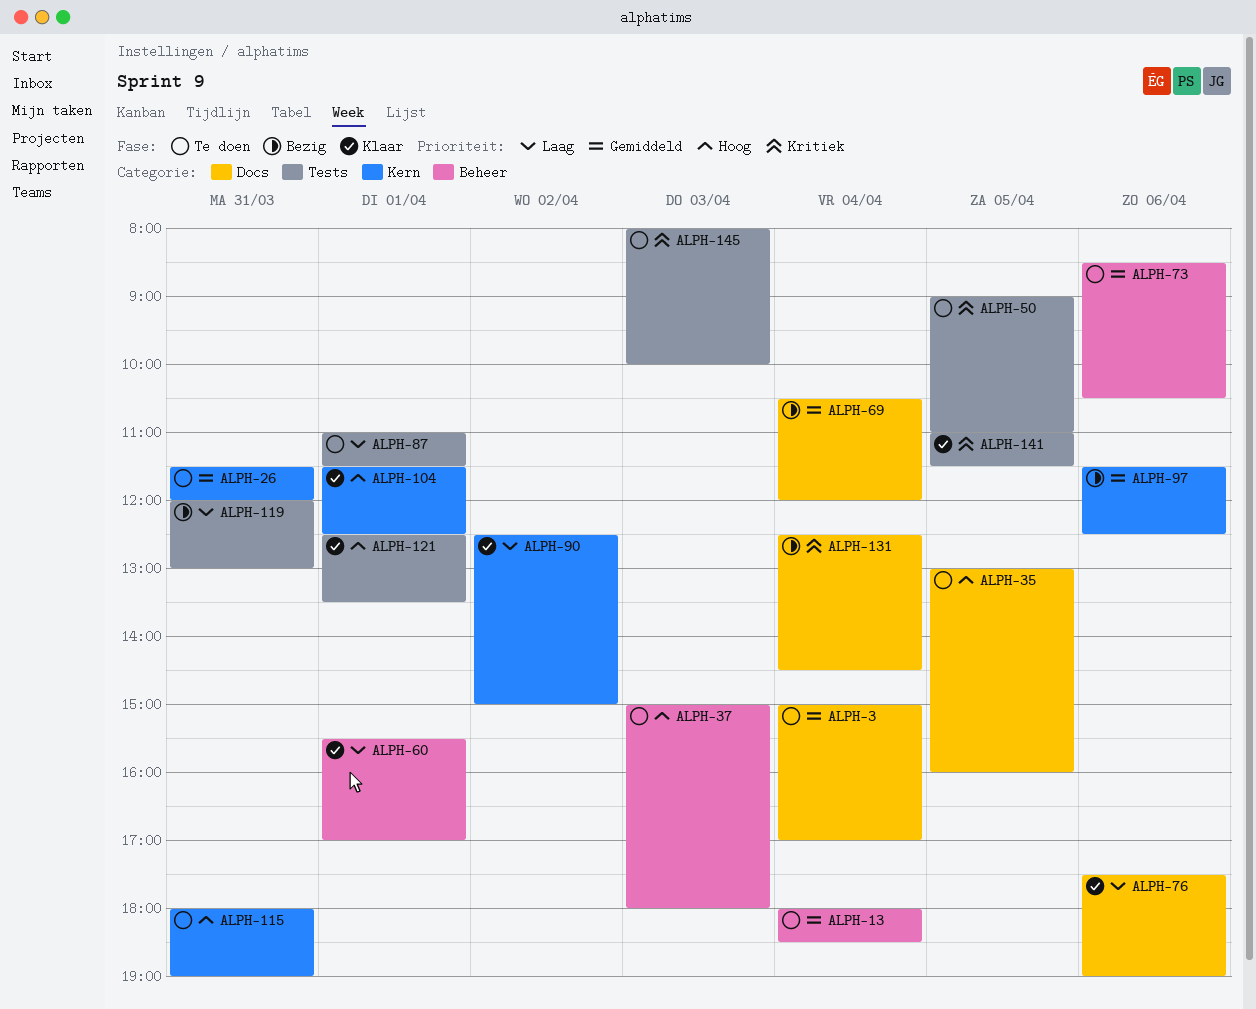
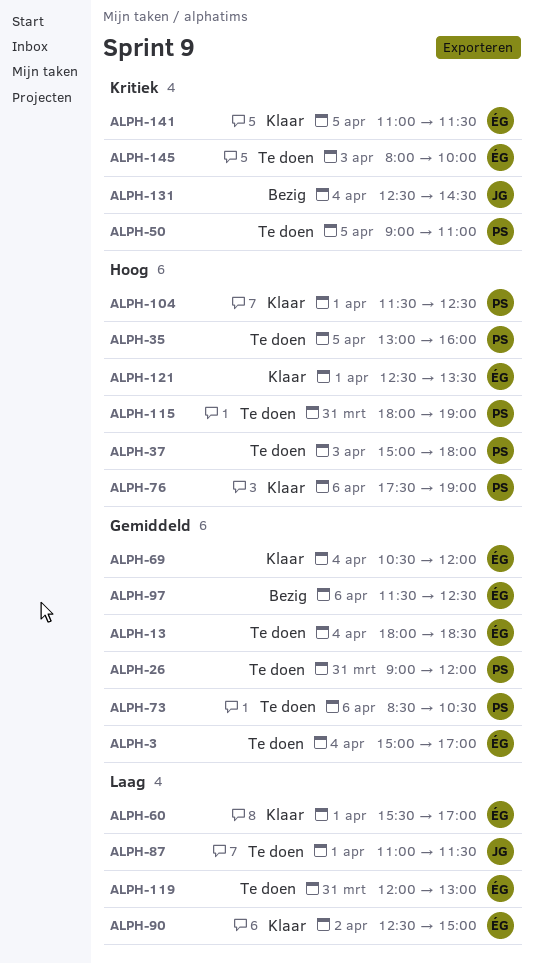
ALPH-26, begins: 11:30 -> 09:00
ALPH-69, status: Bezig -> Klaar
ALPH-76, priority: Laag -> Hoog
ALPH-119, status: Bezig -> Te doen

